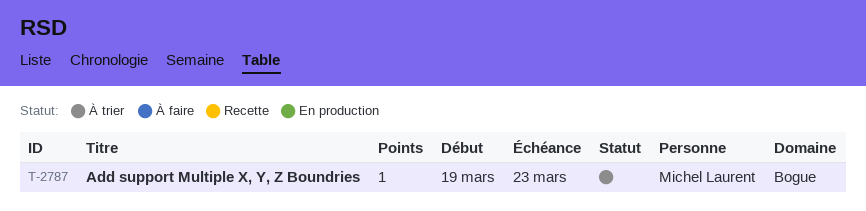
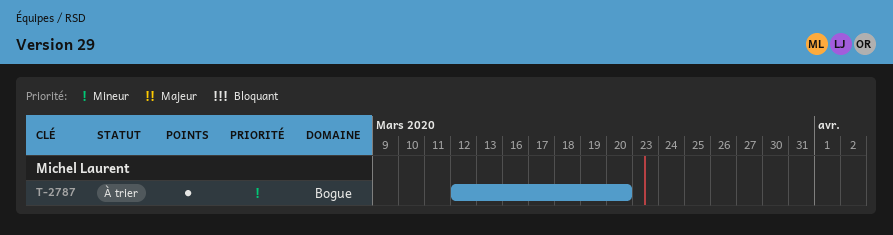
T-2787, start: Mar 19 -> Mar 12
T-2787, due: Mar 23 -> Mar 20

